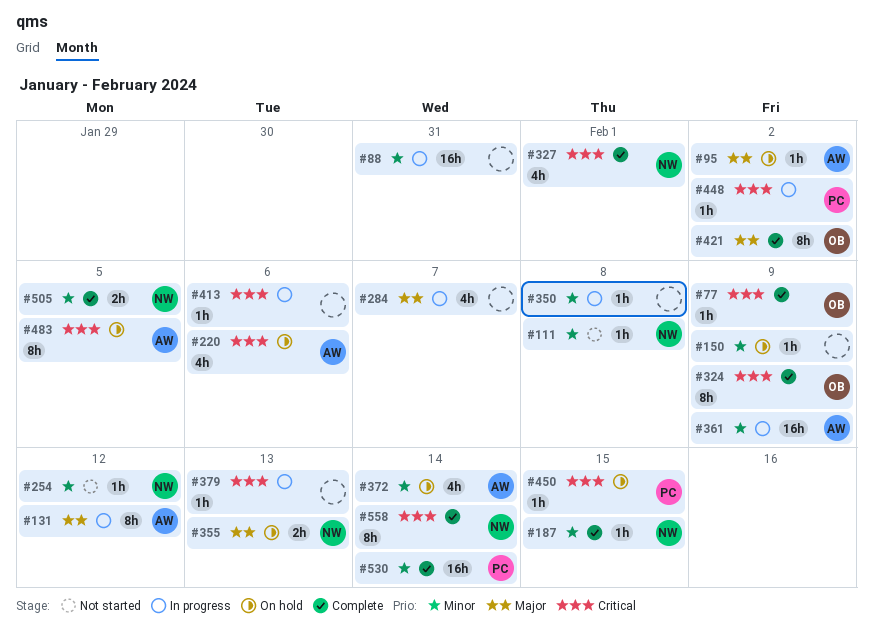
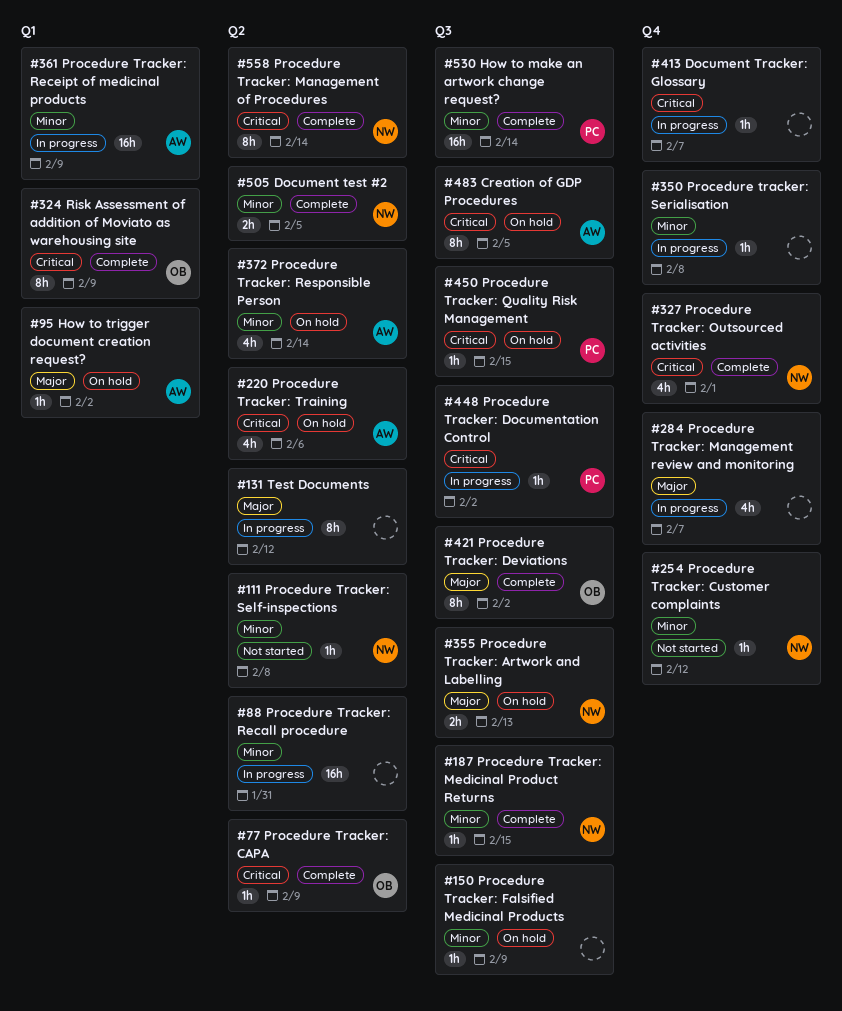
#131, owner: AW -> none
#379: present -> none
#413, due: Feb 6 -> Feb 7

